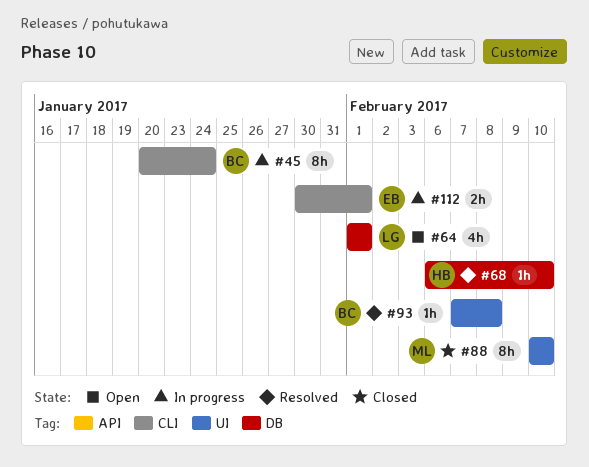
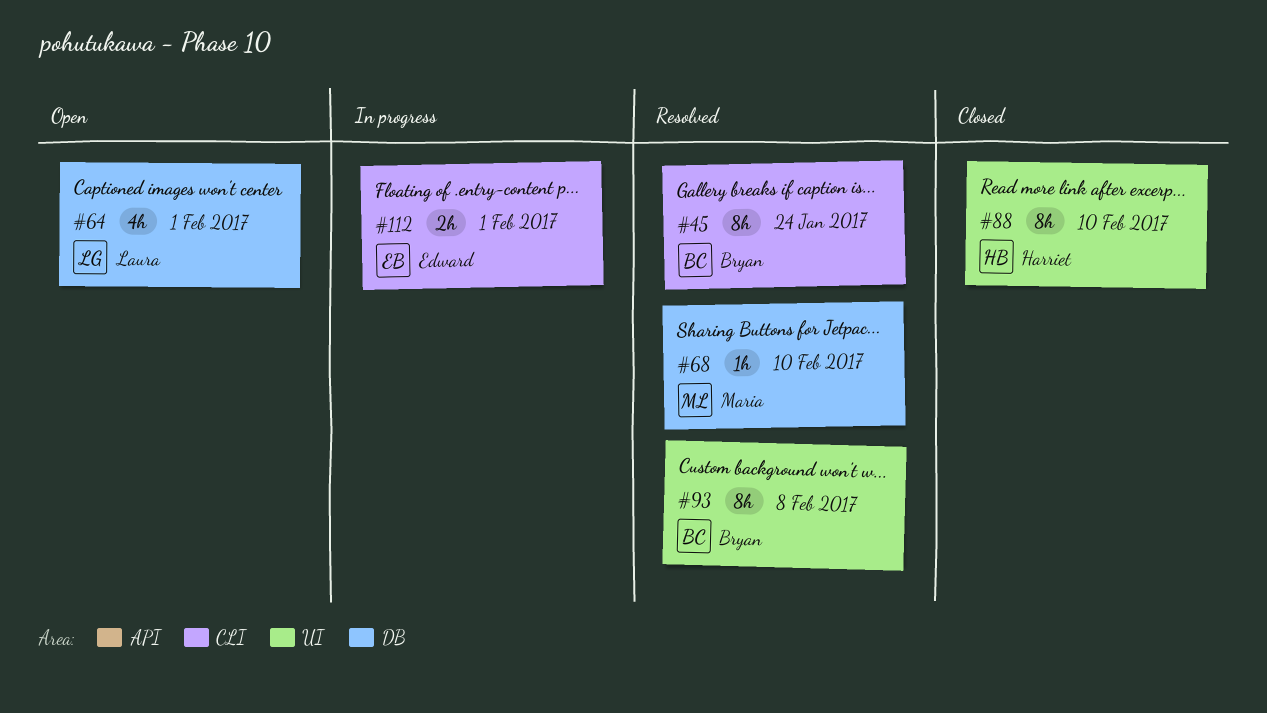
#45, status: In progress -> Resolved
#68, owner: Harriet -> Maria
#88, owner: Maria -> Harriet
#93, estimate: 1h -> 8h

